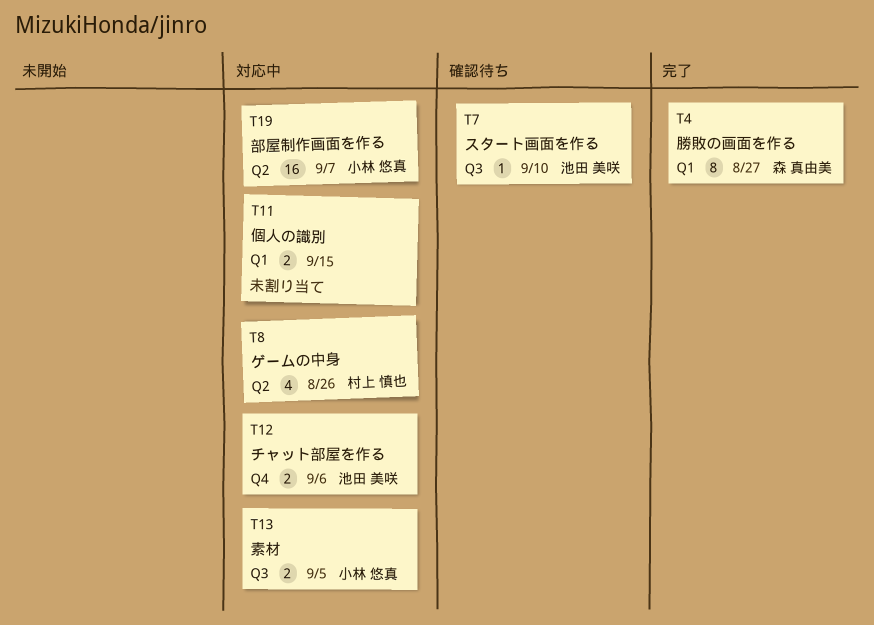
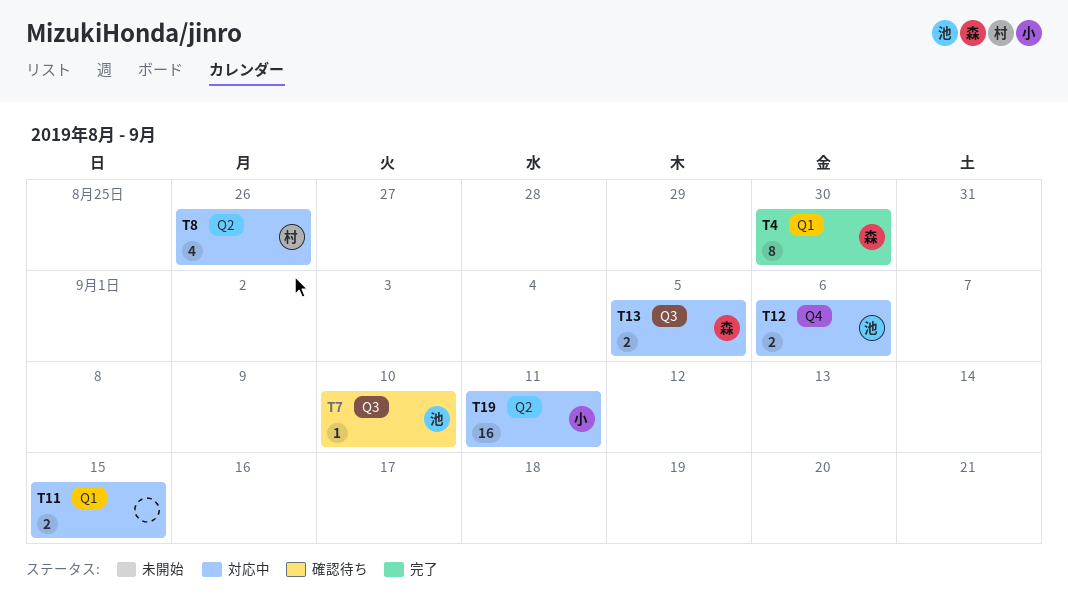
T4, due: Aug 27 -> Aug 30
T13, owner: 小林 悠真 -> 森 真由美
T19, due: Sep 7 -> Sep 11

